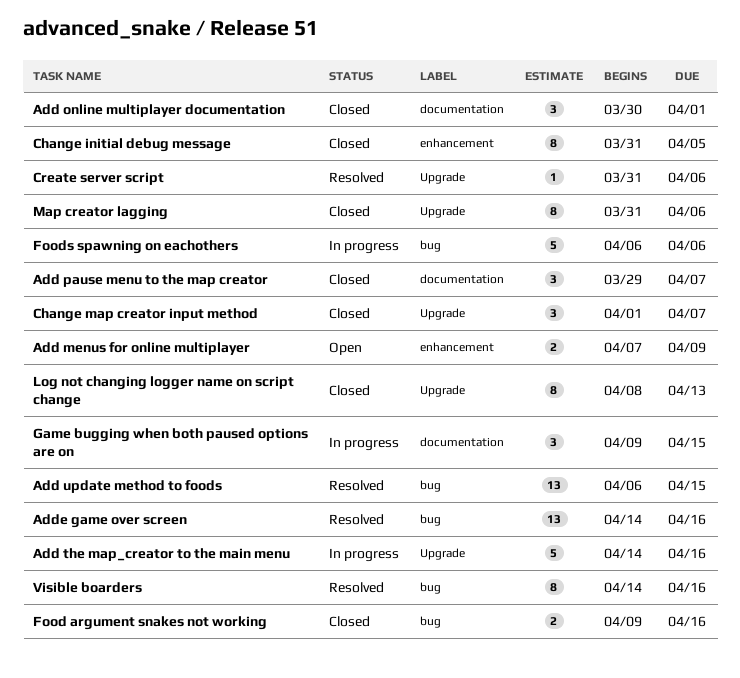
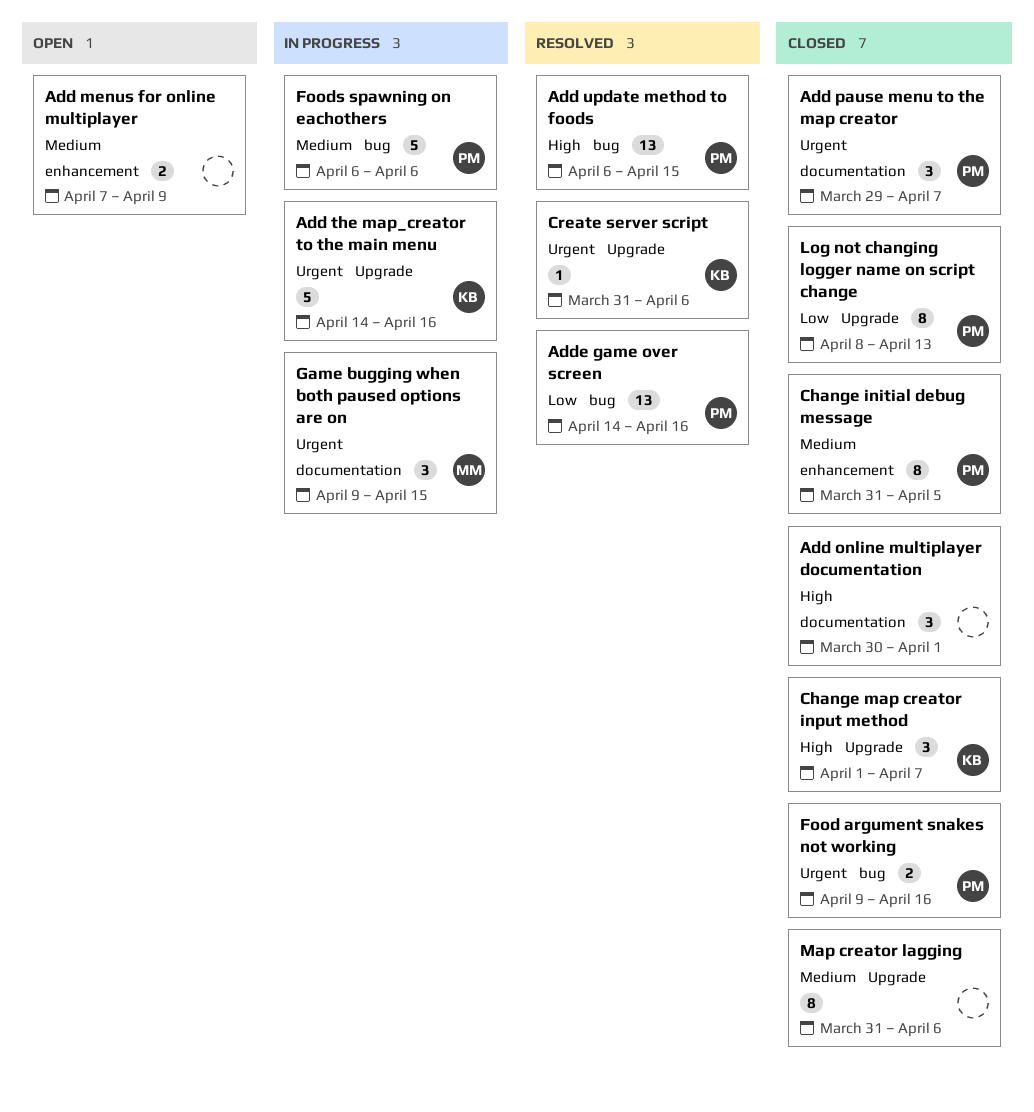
Visible boarders: present -> none

